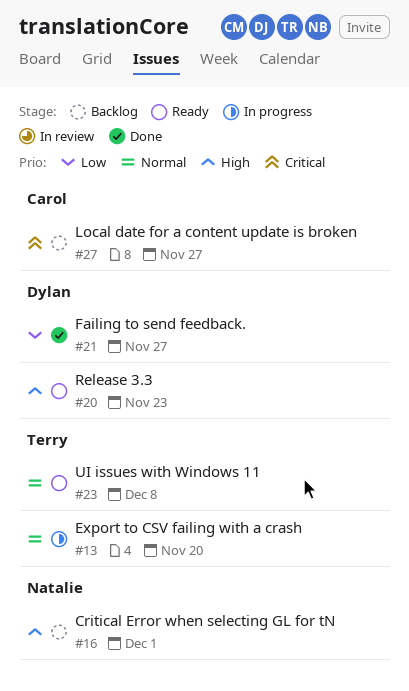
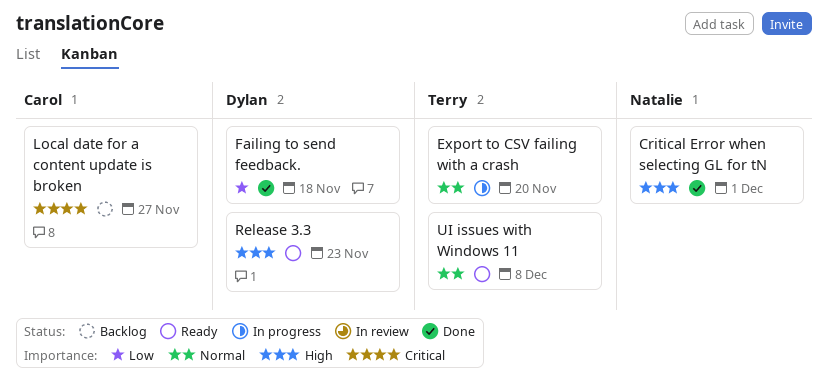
Critical Error when selecting GL for tN, status: Backlog -> Done
Failing to send feedback., due: Nov 27 -> Nov 18

